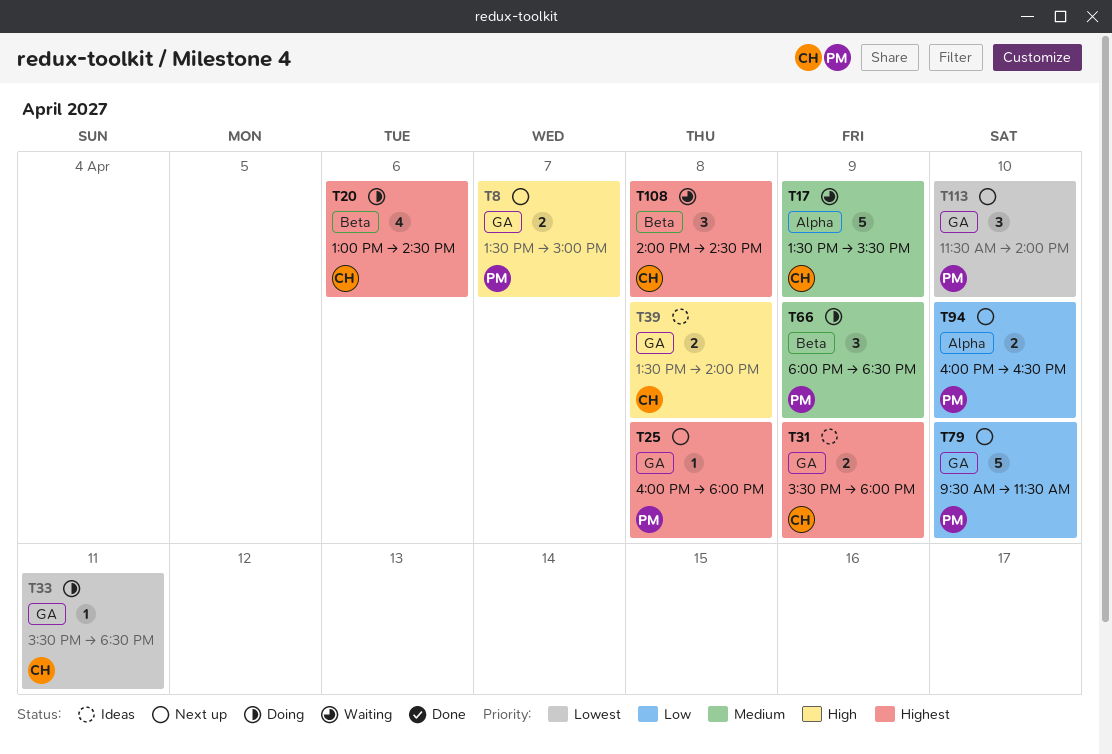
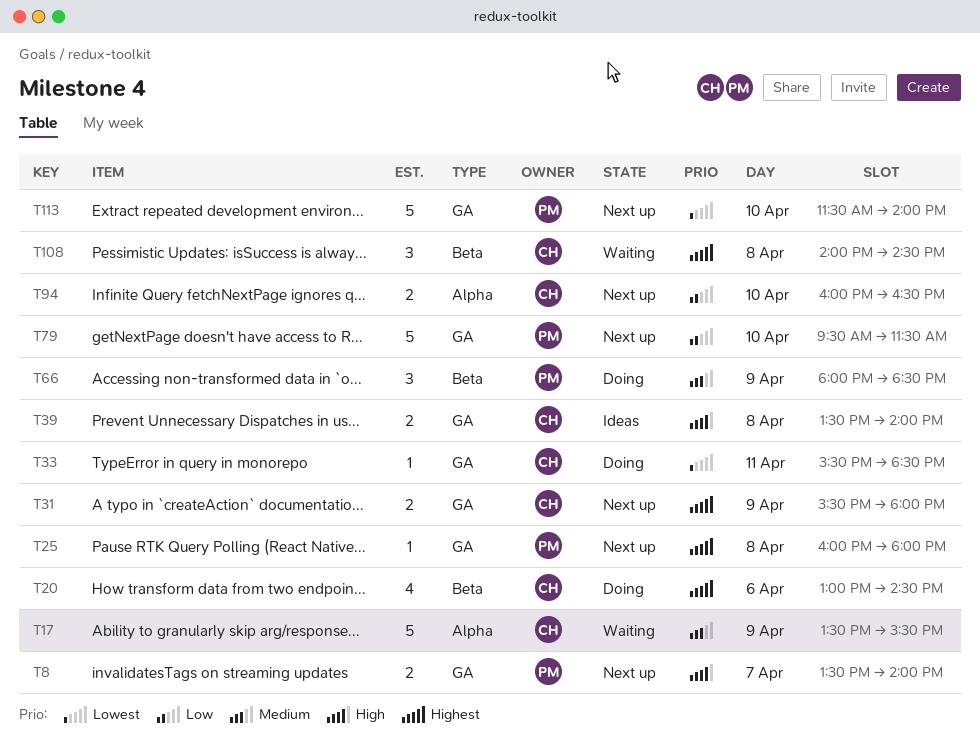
T8, ends: 15:00 -> 14:00
T31, status: Ideas -> Next up
T94, owner: PM -> CH
T113, estimate: 3 -> 5

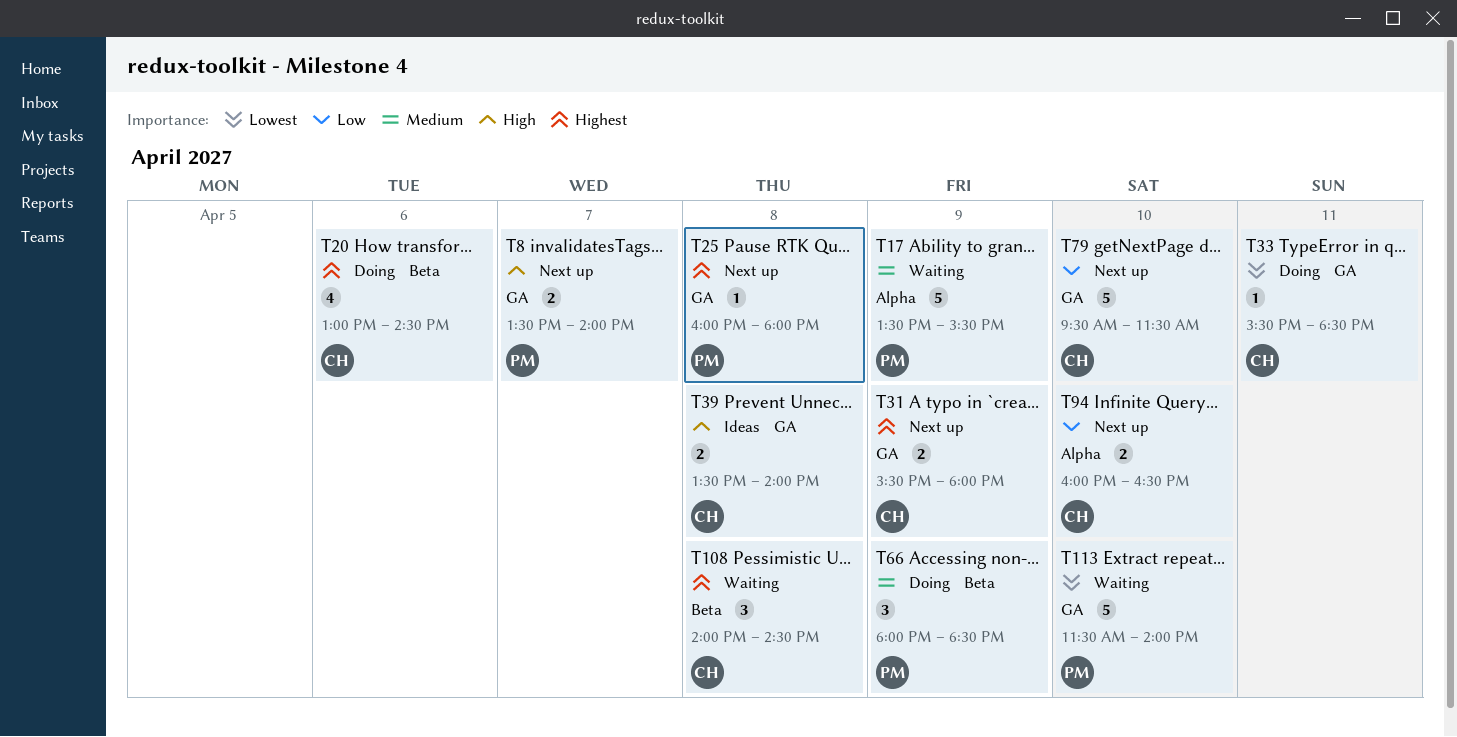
T17, owner: CH -> PM
T79, owner: PM -> CH
T113, status: Next up -> Waiting

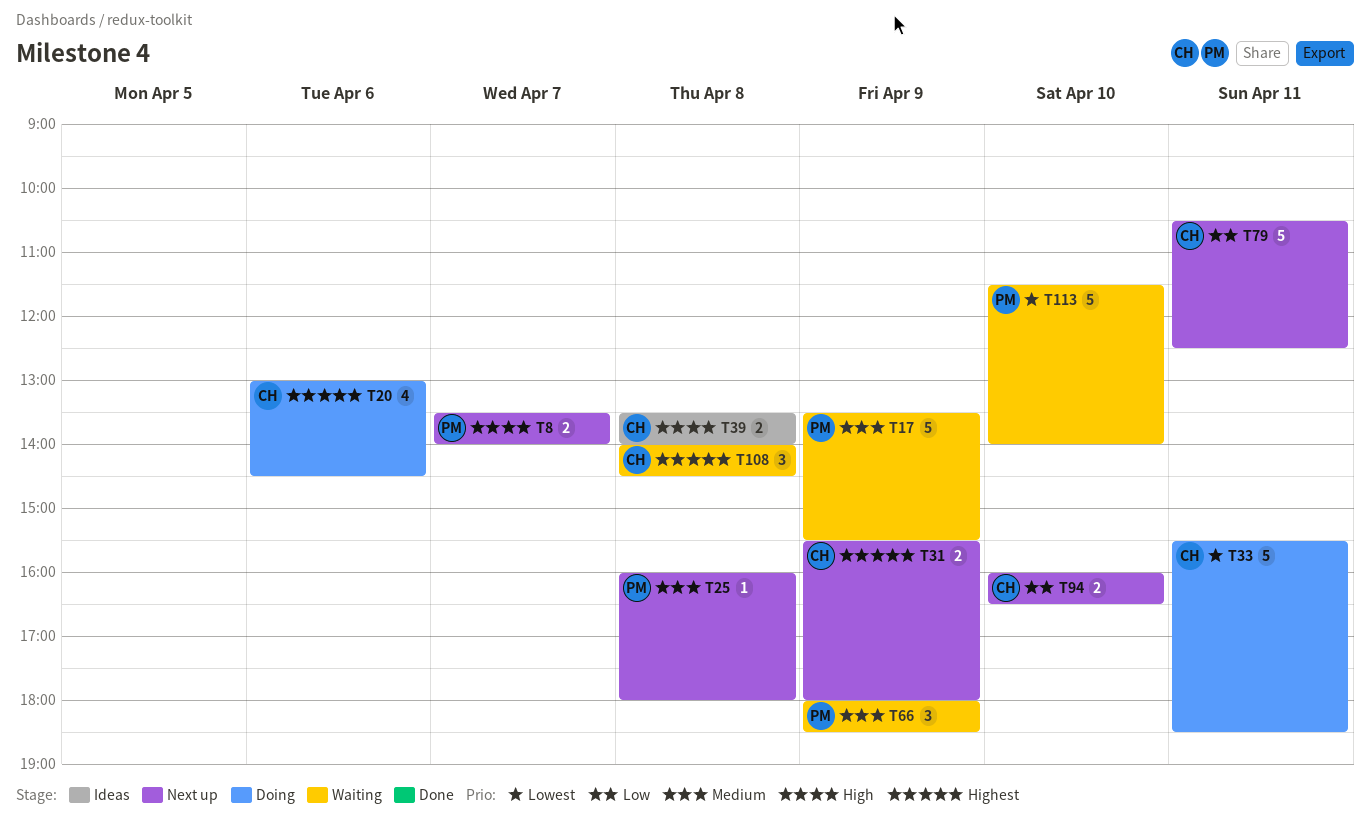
T25, priority: Highest -> Medium
T33, estimate: 1 -> 5
T66, status: Doing -> Waiting
T79, day: Apr 10 -> Apr 11
T79, begins: 09:30 -> 10:30
T79, ends: 11:30 -> 12:30

